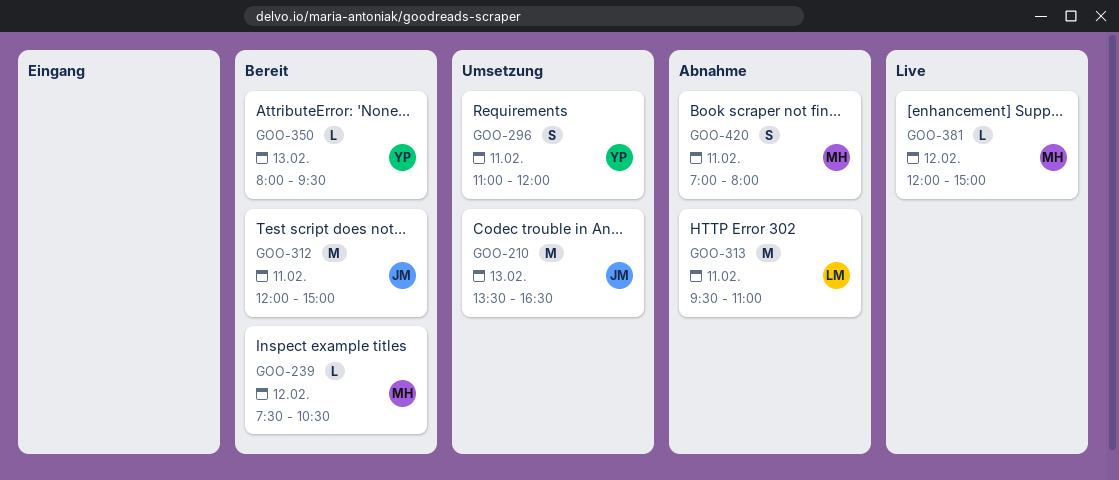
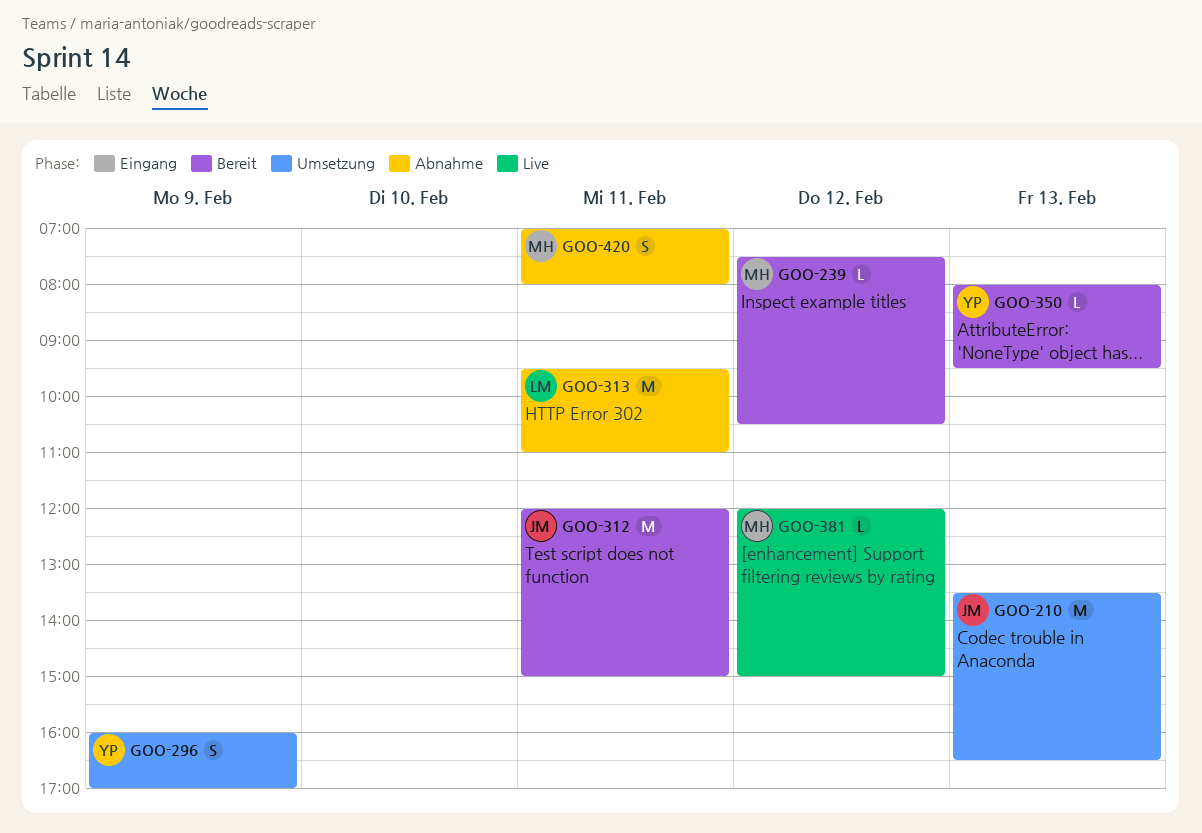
GOO-296, day: Feb 11 -> Feb 9
GOO-296, begins: 11:00 -> 16:00
GOO-296, ends: 12:00 -> 17:00

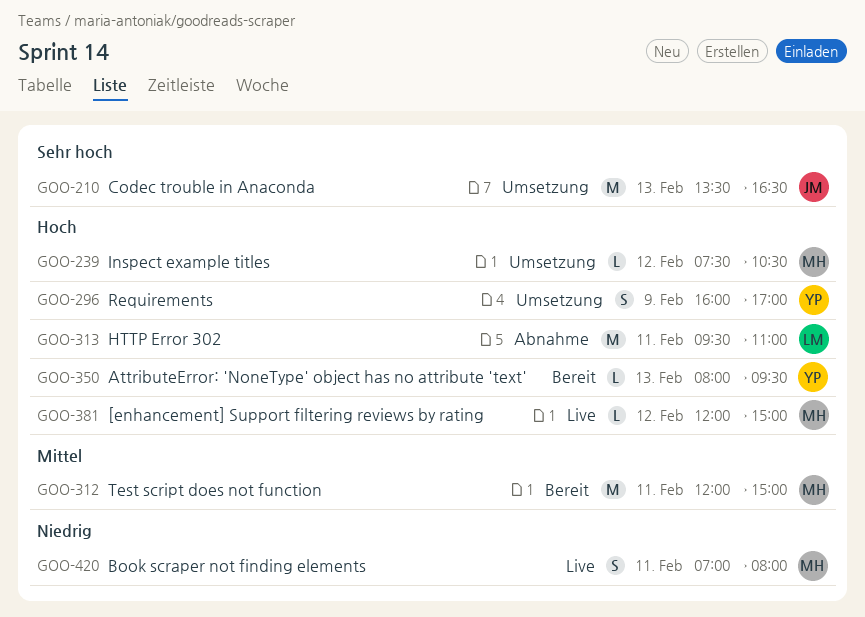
GOO-239, status: Bereit -> Umsetzung
GOO-312, owner: JM -> MH
GOO-420, status: Abnahme -> Live

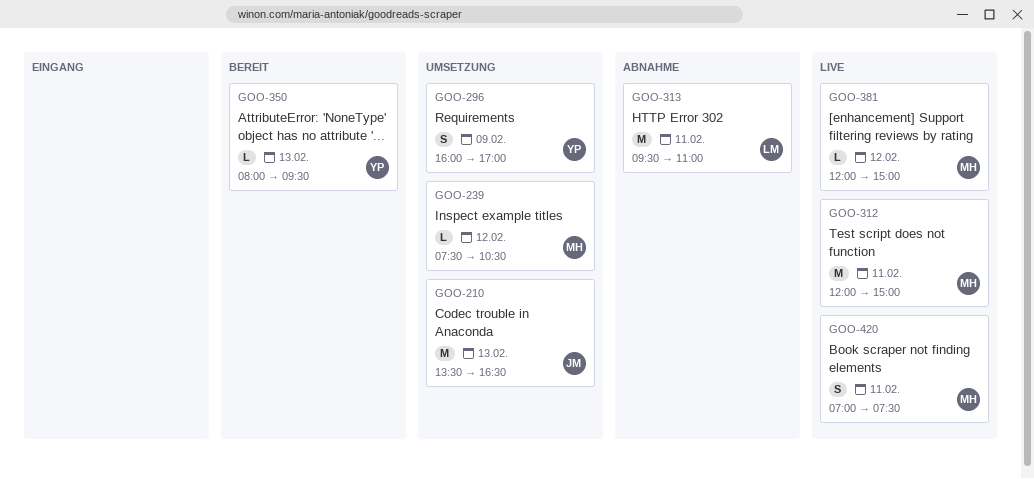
GOO-312, status: Bereit -> Live
GOO-420, ends: 08:00 -> 07:30

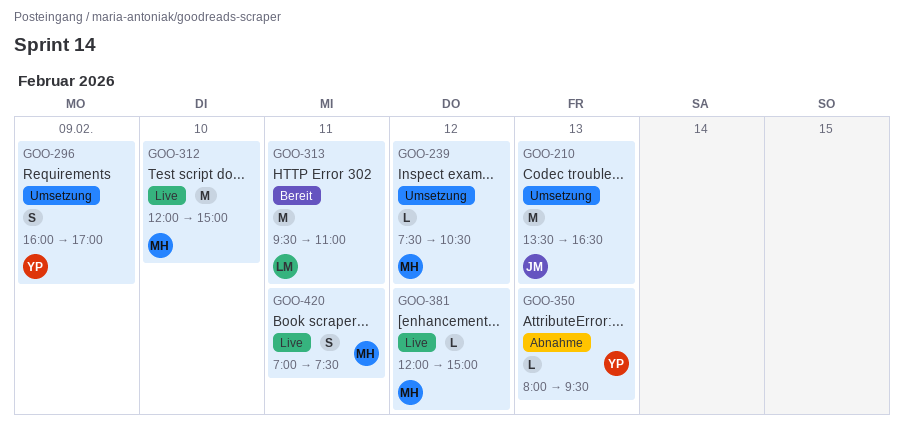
GOO-312, day: Feb 11 -> Feb 10
GOO-313, status: Abnahme -> Bereit
GOO-350, status: Bereit -> Abnahme

